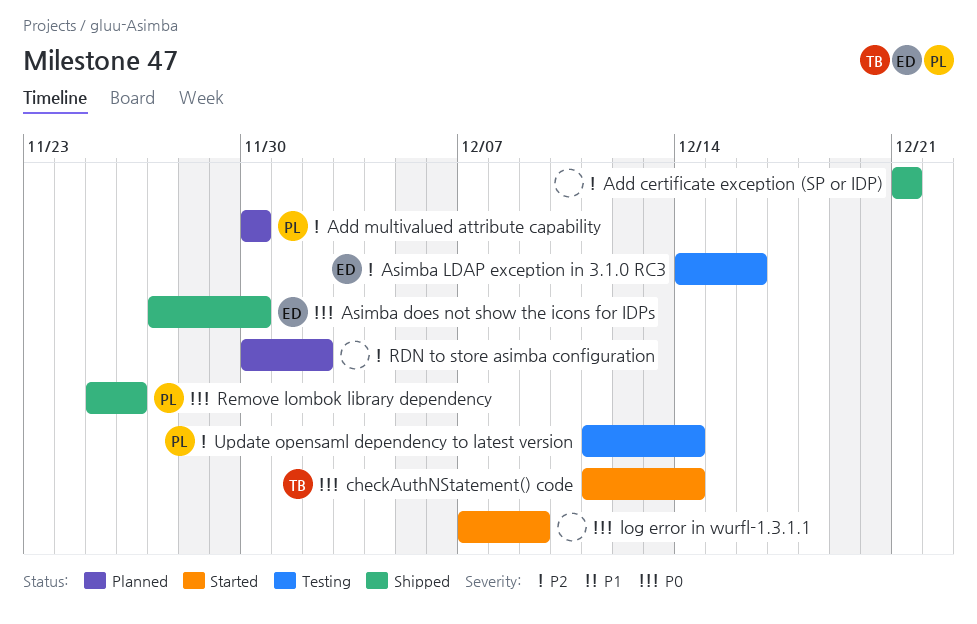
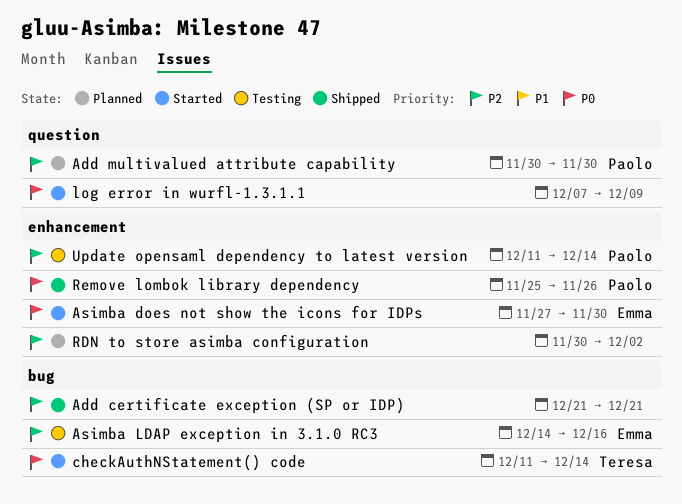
Asimba does not show the icons for IDPs, status: Shipped -> Started

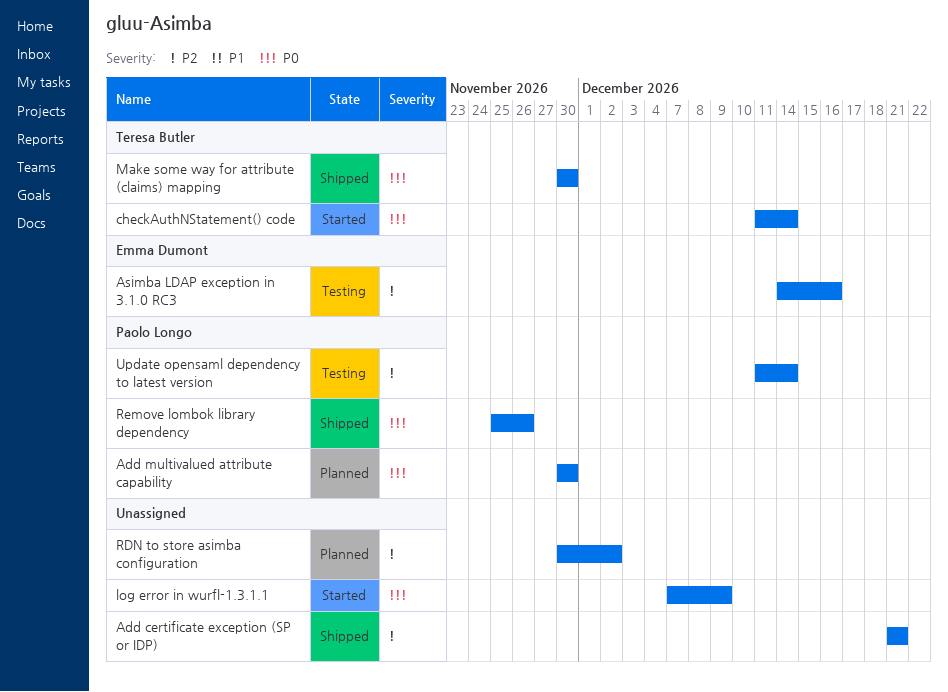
Add multivalued attribute capability, priority: P2 -> P0
Asimba does not show the icons for IDPs: present -> none
Make some way for attribute (claims) mapping: none -> present

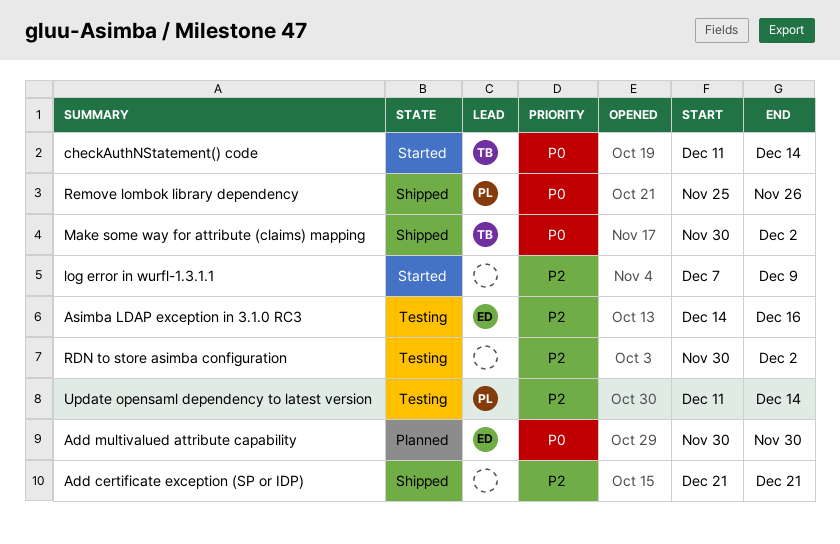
Add multivalued attribute capability, owner: Paolo Longo -> Emma Dumont
log error in wurfl-1.3.1.1, priority: P0 -> P2
Make some way for attribute (claims) mapping, due: Nov 30 -> Dec 2
RDN to store asimba configuration, status: Planned -> Testing

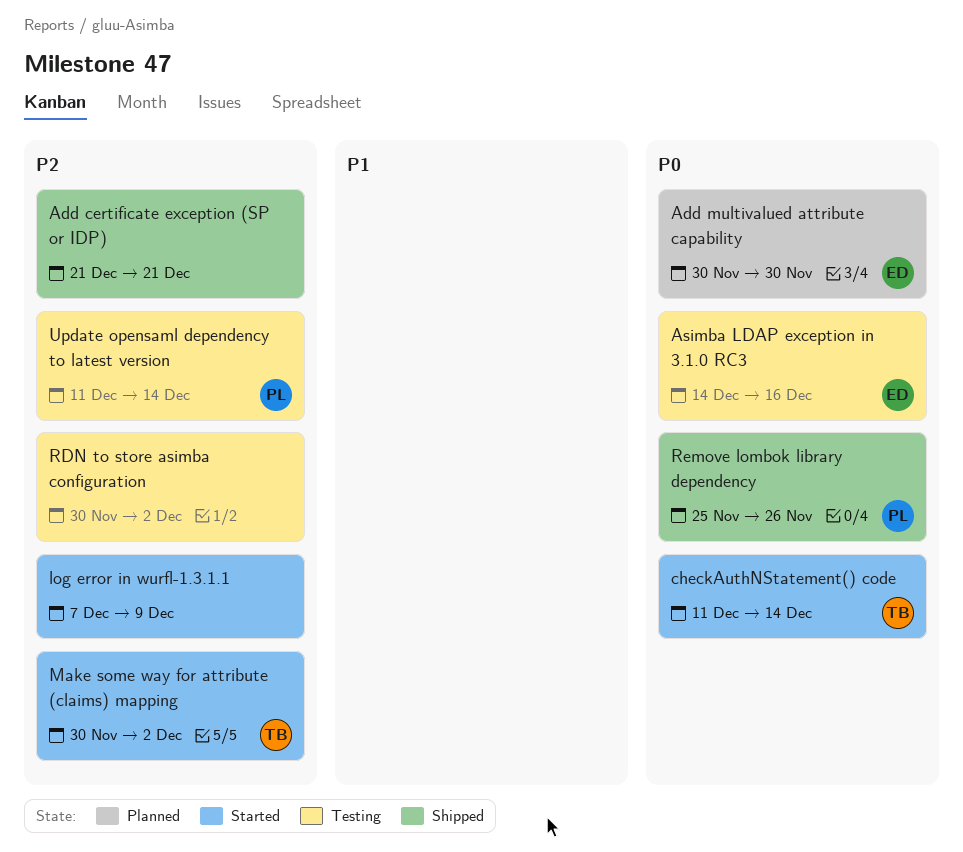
Asimba LDAP exception in 3.1.0 RC3, priority: P2 -> P0
Make some way for attribute (claims) mapping, status: Shipped -> Started
Make some way for attribute (claims) mapping, priority: P0 -> P2

